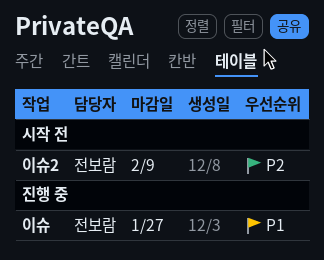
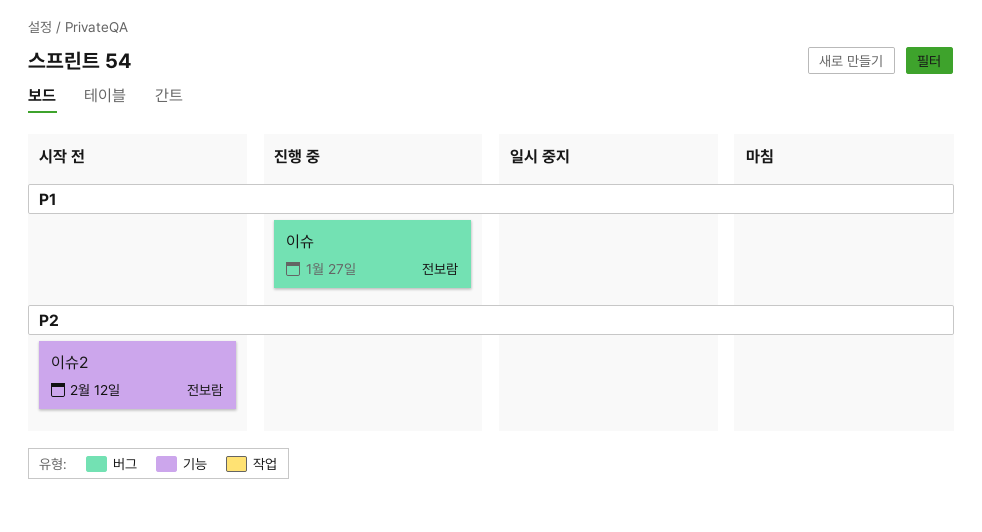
이슈2, due: Feb 9 -> Feb 12

